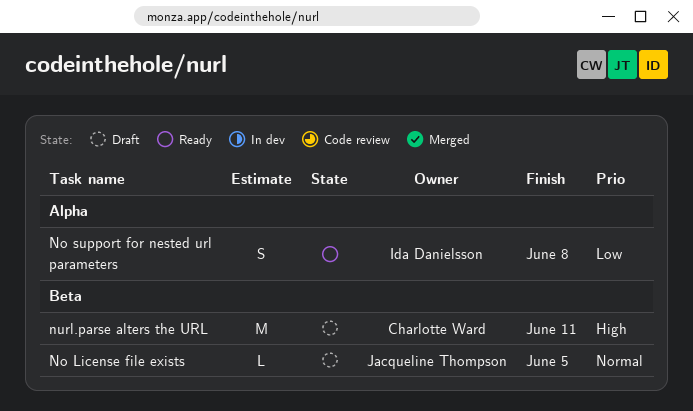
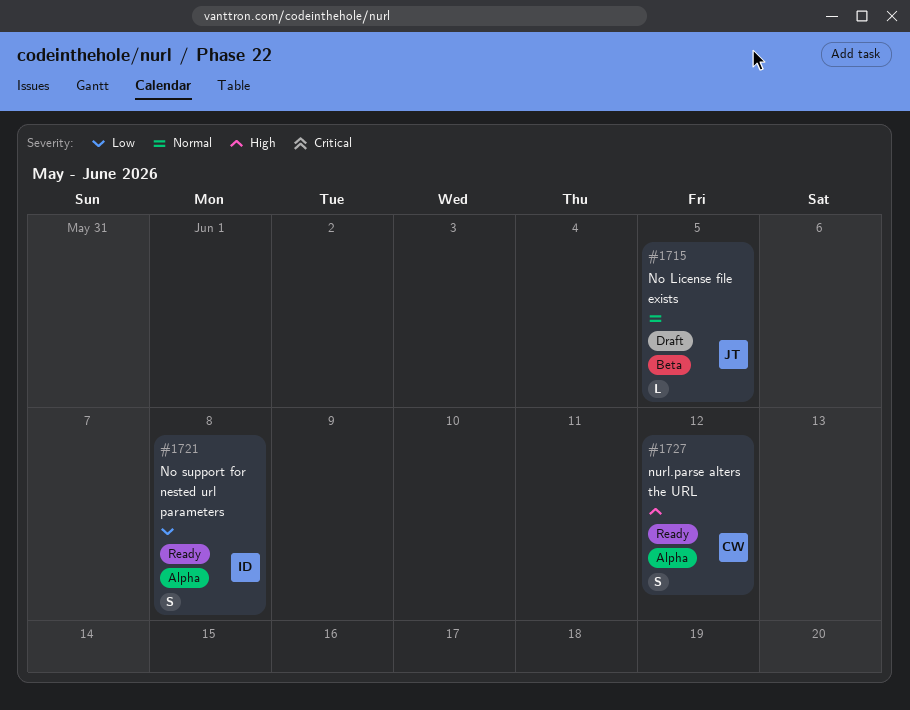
nurl.parse alters the URL, status: Draft -> Ready
nurl.parse alters the URL, label: Beta -> Alpha
nurl.parse alters the URL, estimate: M -> S
nurl.parse alters the URL, due: Jun 11 -> Jun 12

